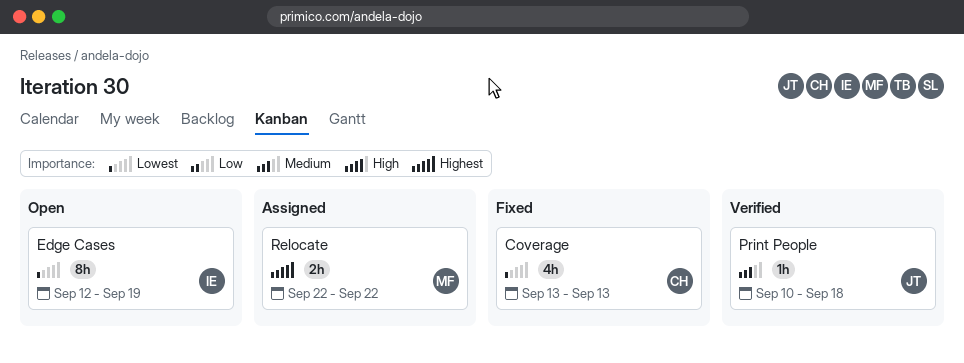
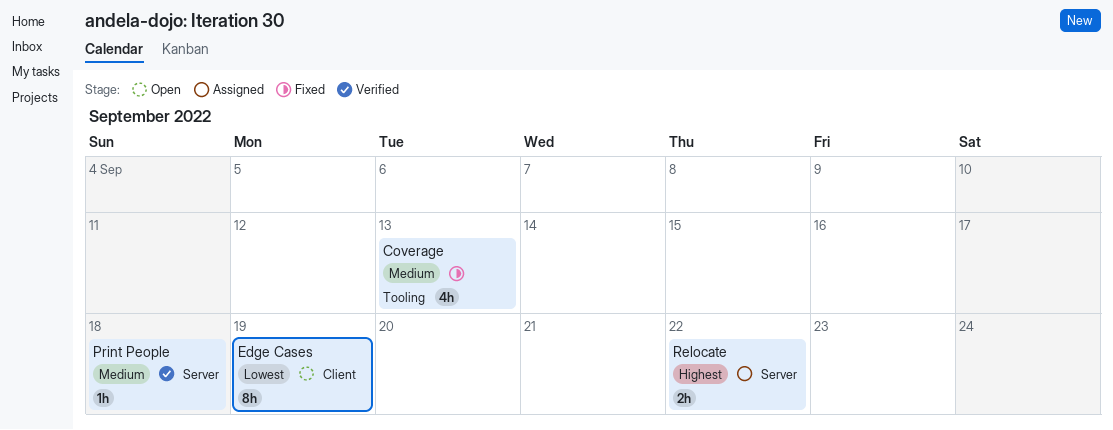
Coverage, priority: Lowest -> Medium

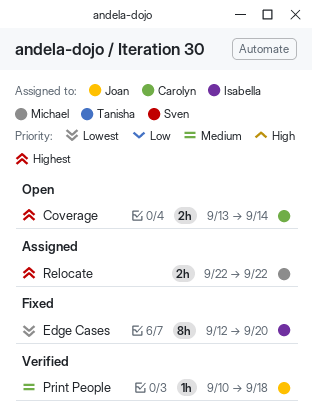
Coverage, status: Fixed -> Open
Coverage, priority: Medium -> Highest
Coverage, estimate: 4h -> 2h
Coverage, due: Sep 13 -> Sep 14
Edge Cases, status: Open -> Fixed
Edge Cases, due: Sep 19 -> Sep 20

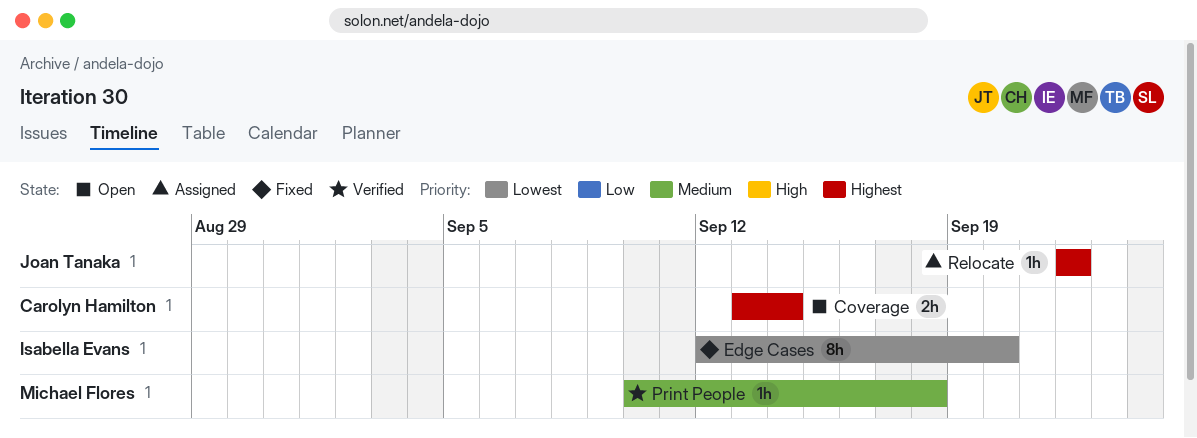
Print People, owner: Joan Tanaka -> Michael Flores
Relocate, owner: Michael Flores -> Joan Tanaka
Relocate, estimate: 2h -> 1h

